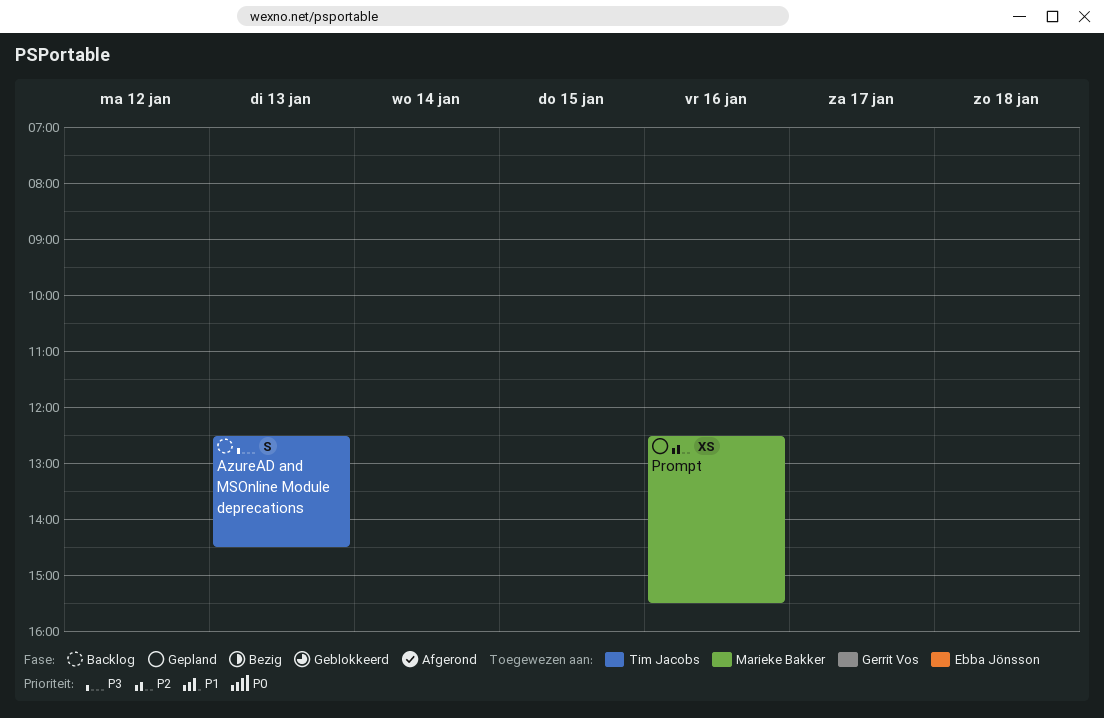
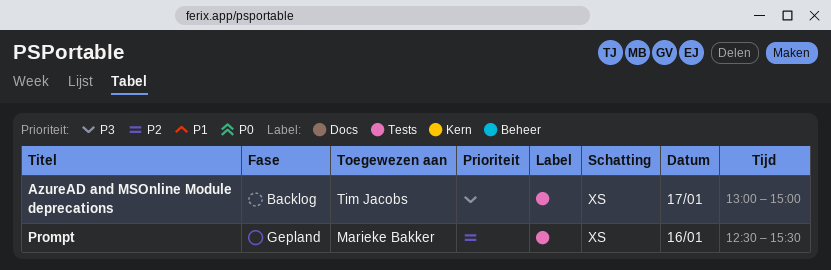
AzureAD and MSOnline Module deprecations, estimate: S -> XS
AzureAD and MSOnline Module deprecations, day: Jan 13 -> Jan 17
AzureAD and MSOnline Module deprecations, begins: 12:30 -> 13:00
AzureAD and MSOnline Module deprecations, ends: 14:30 -> 15:00

